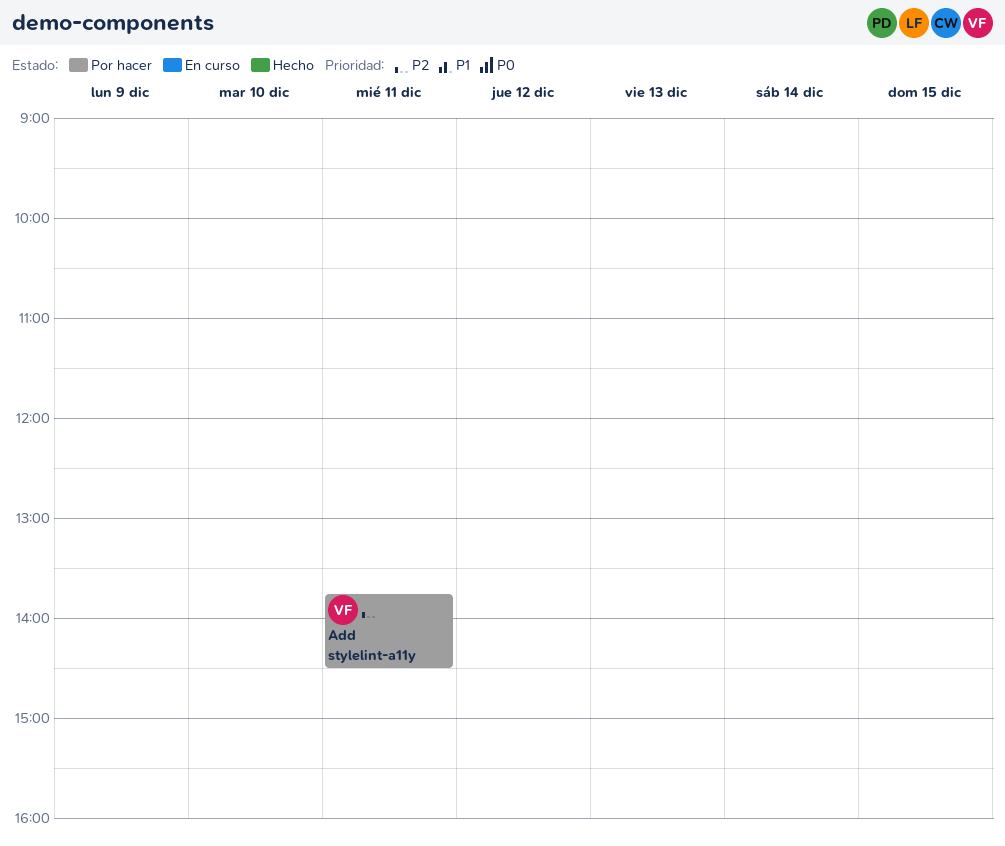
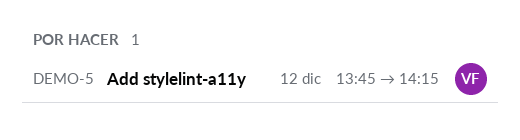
Add stylelint-a11y, day: Dec 11 -> Dec 12
Add stylelint-a11y, ends: 14:30 -> 14:15

